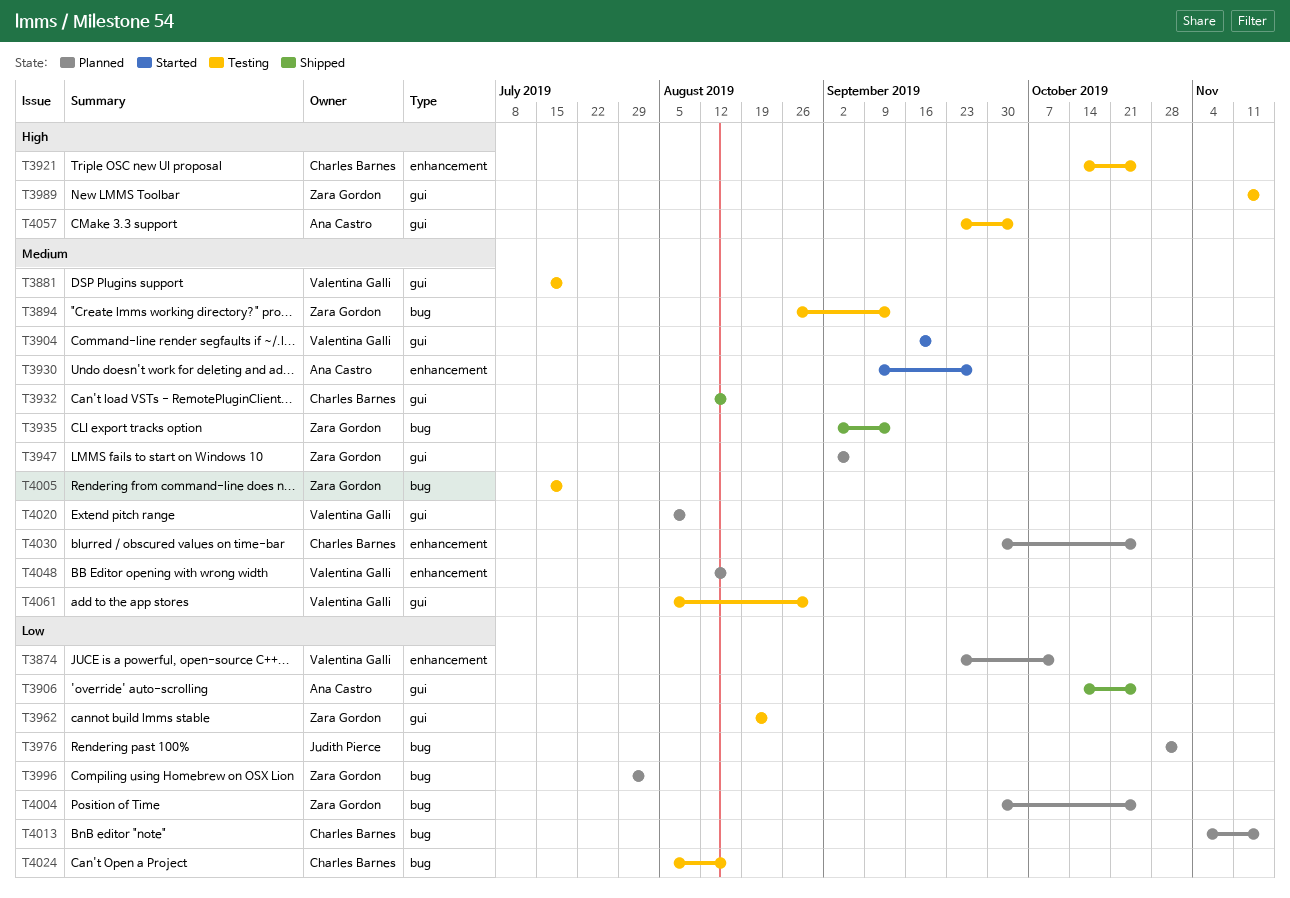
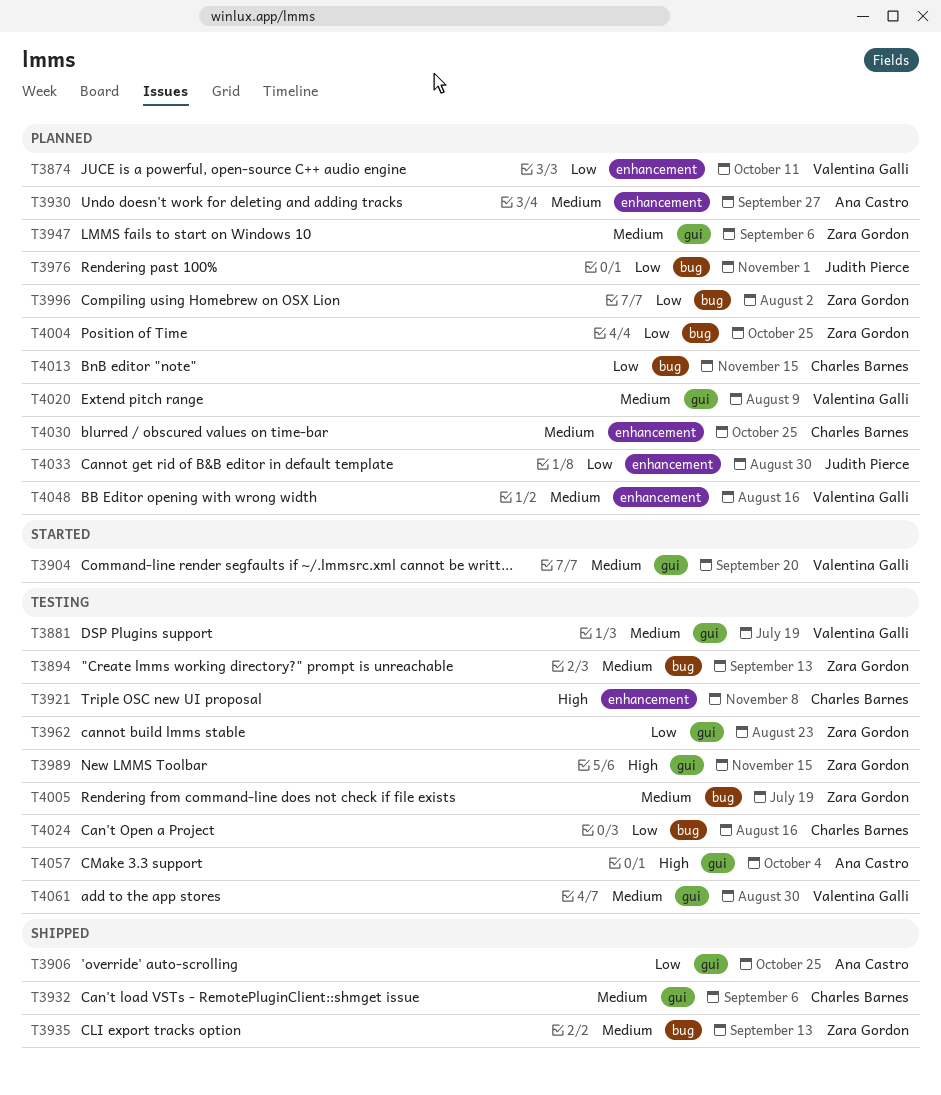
T3921, due: Oct 25 -> Nov 8
T3930, status: Started -> Planned
T3932, due: Aug 16 -> Sep 6
T4033: none -> present

